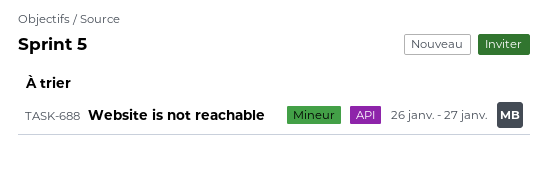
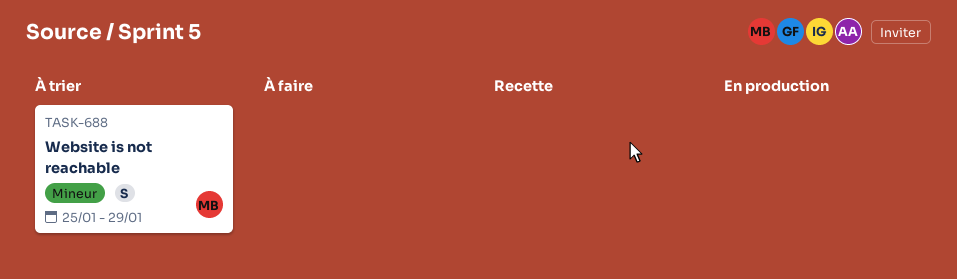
TASK-688, start: Jan 26 -> Jan 25
TASK-688, due: Jan 27 -> Jan 29

